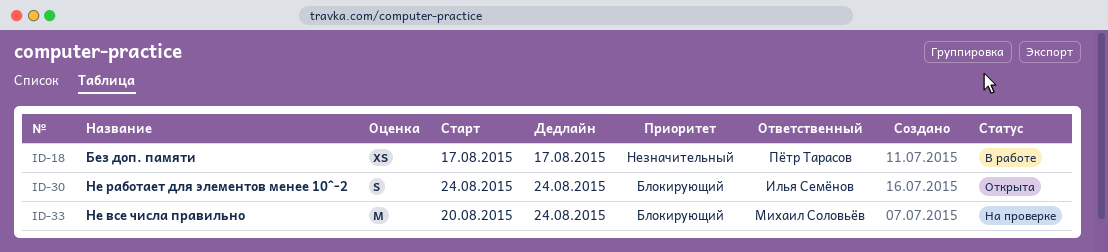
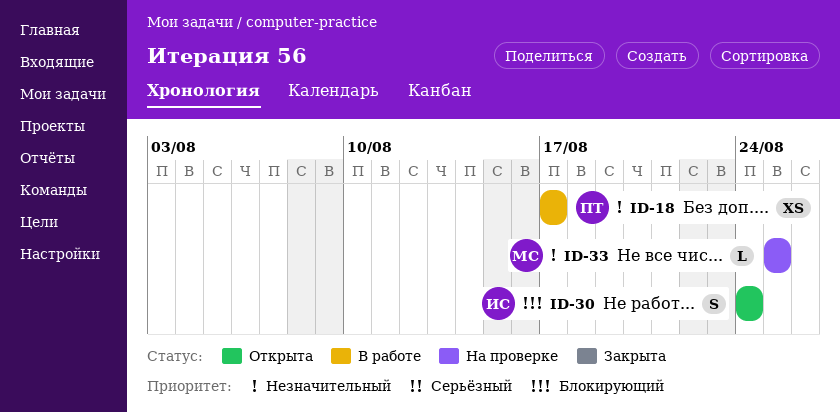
ID-33, priority: Блокирующий -> Незначительный
ID-33, estimate: M -> L
ID-33, start: Aug 20 -> Aug 25
ID-33, due: Aug 24 -> Aug 25

